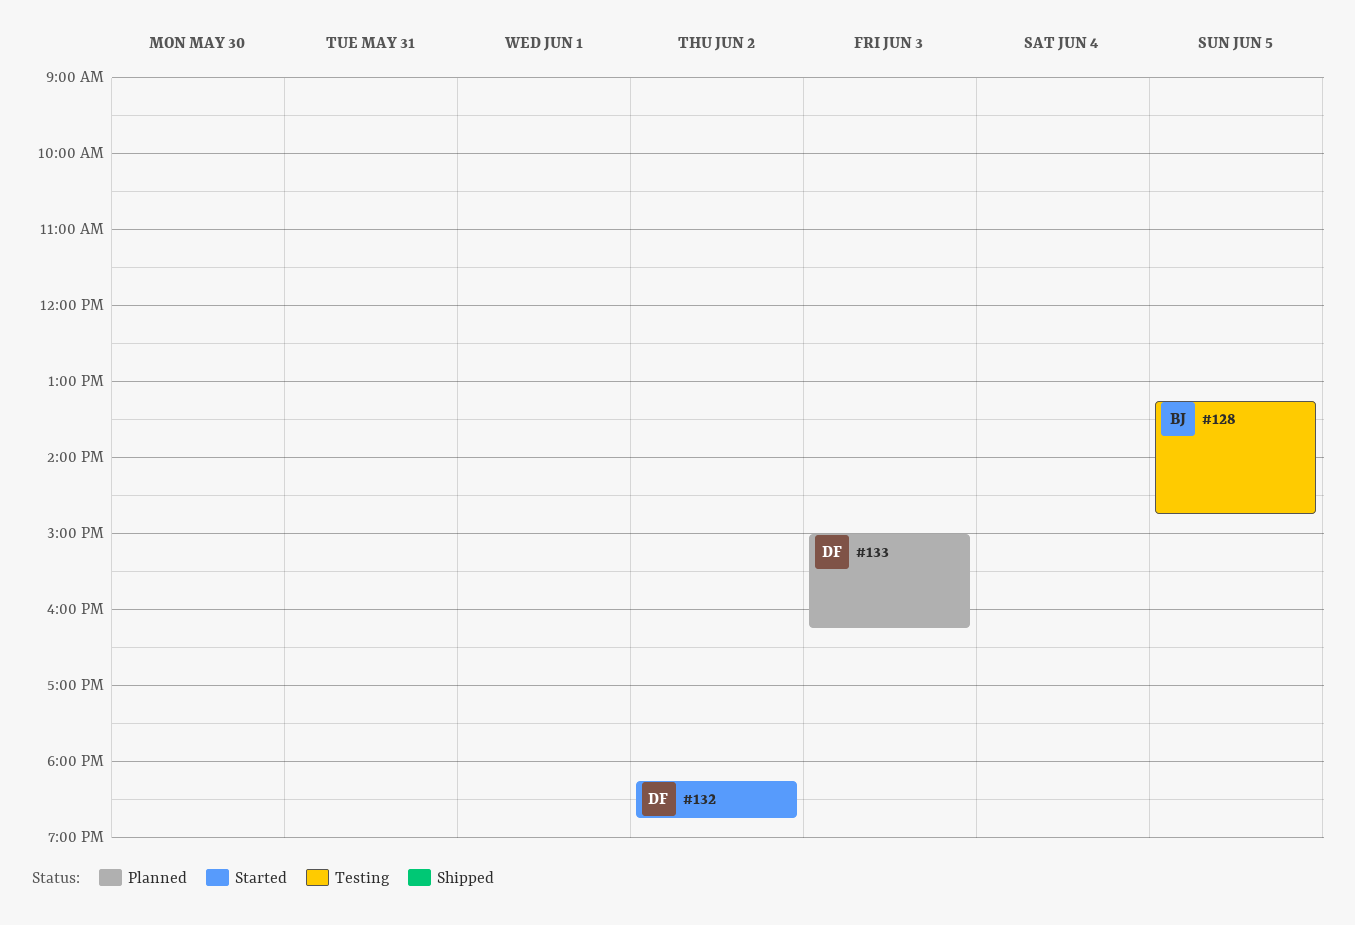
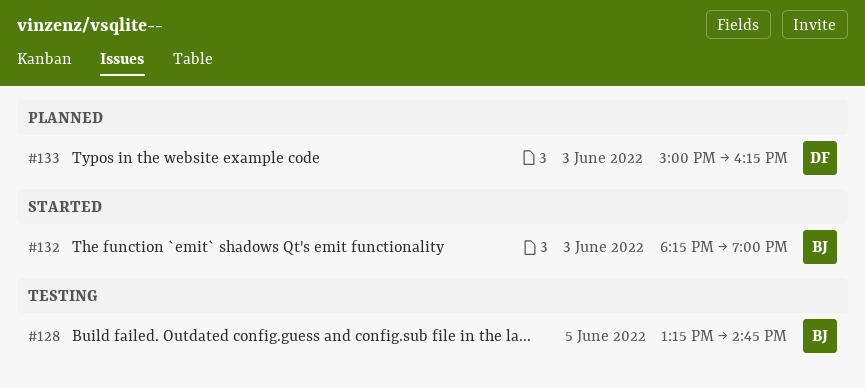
#132, owner: DF -> BJ
#132, day: Jun 2 -> Jun 3
#132, ends: 18:45 -> 19:00

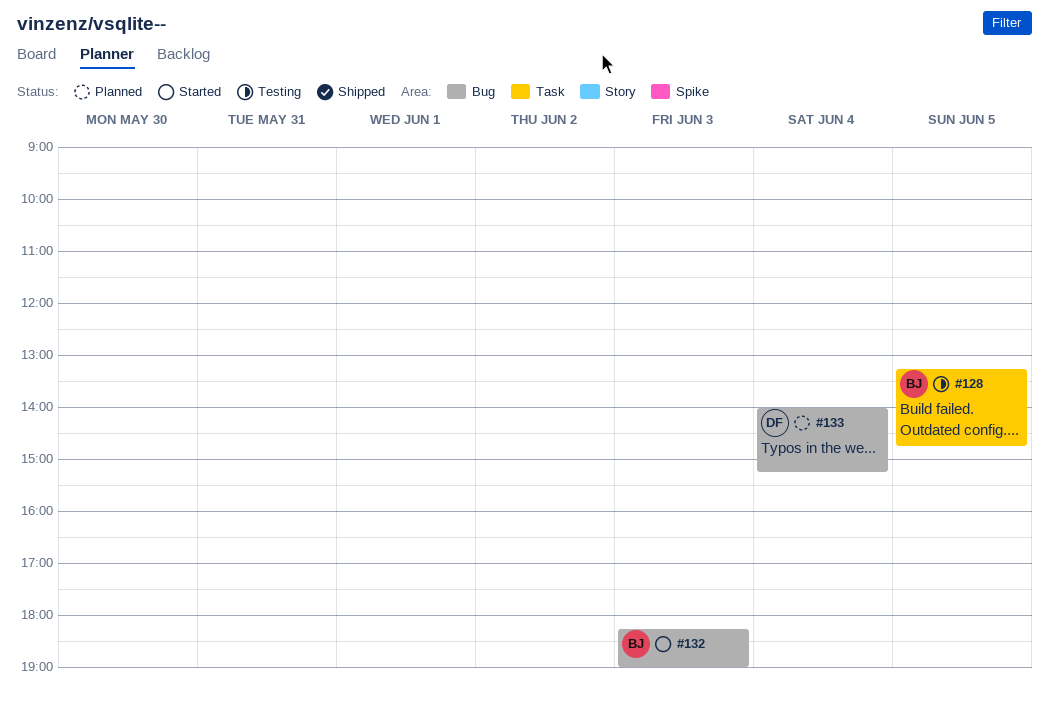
#133, day: Jun 3 -> Jun 4
#133, begins: 15:00 -> 14:00
#133, ends: 16:15 -> 15:15

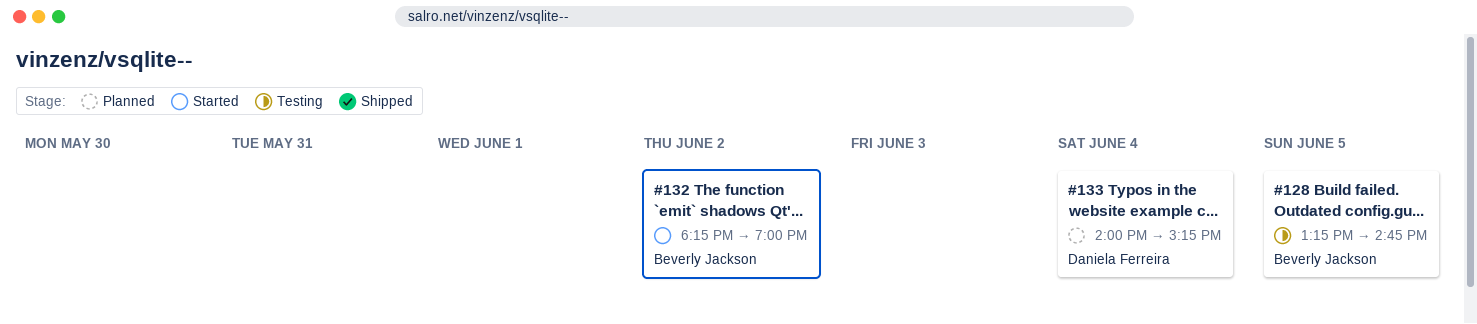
#132, day: Jun 3 -> Jun 2

